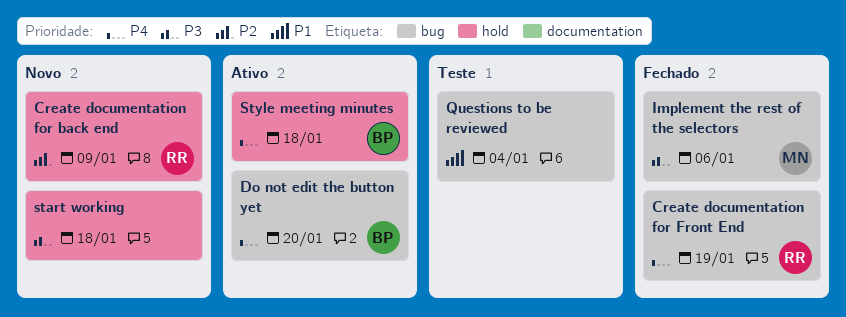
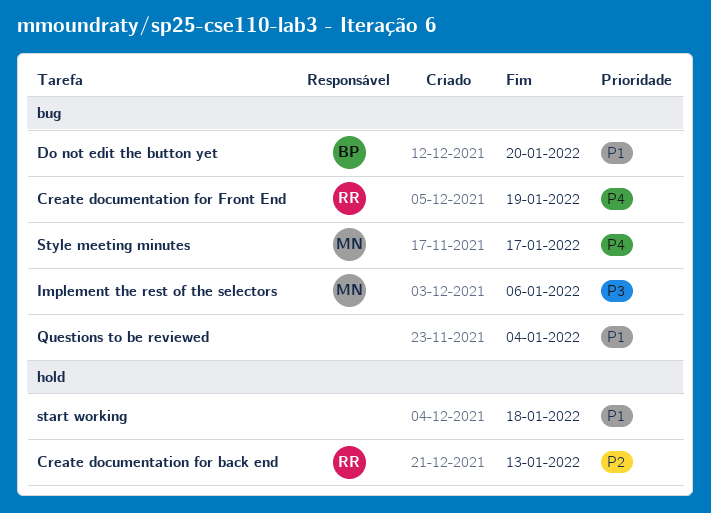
Create documentation for back end, due: Jan 9 -> Jan 13
Do not edit the button yet, priority: P4 -> P1
start working, priority: P3 -> P1
Style meeting minutes, owner: BP -> MN
Style meeting minutes, label: hold -> bug
Style meeting minutes, due: Jan 18 -> Jan 17

